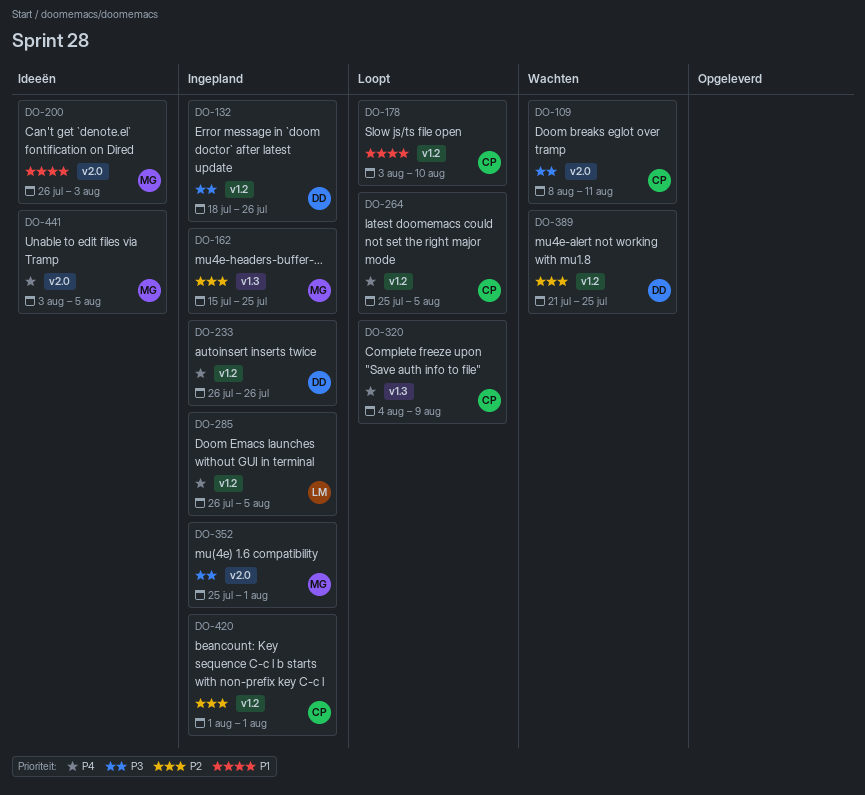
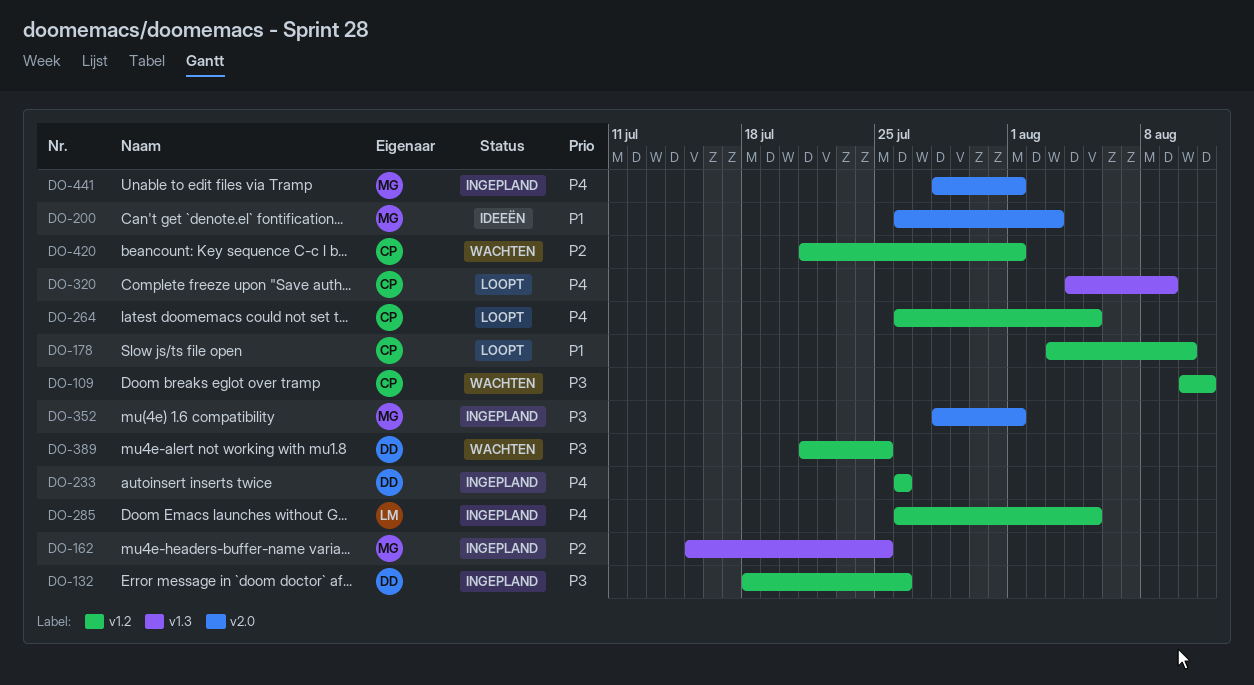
DO-109, label: v2.0 -> v1.2
DO-109, start: Aug 8 -> Aug 10
DO-264, start: Jul 25 -> Jul 26
DO-352, start: Jul 25 -> Jul 28
DO-389, priority: P2 -> P3
DO-420, status: Ingepland -> Wachten
DO-420, start: Aug 1 -> Jul 21
DO-441, status: Ideeën -> Ingepland
DO-441, start: Aug 3 -> Jul 28
DO-441, due: Aug 5 -> Aug 1

